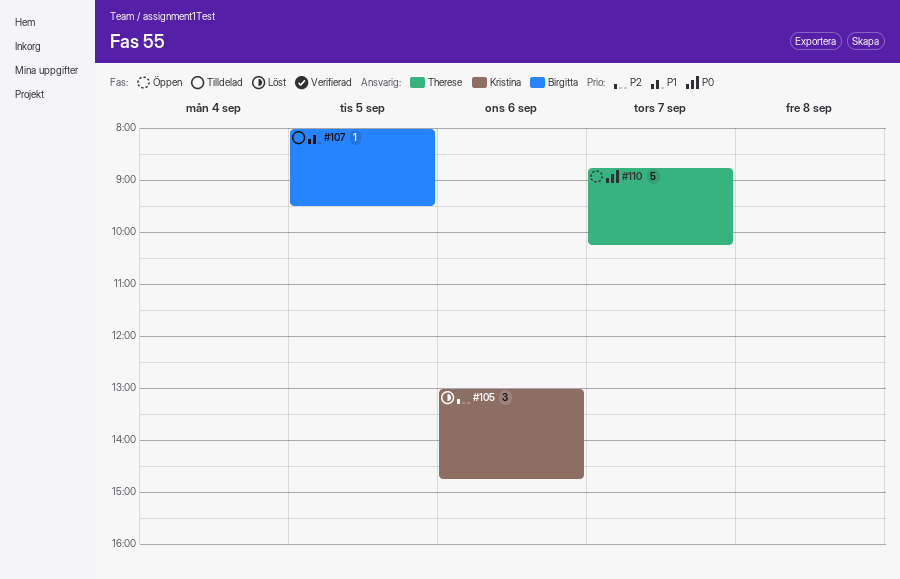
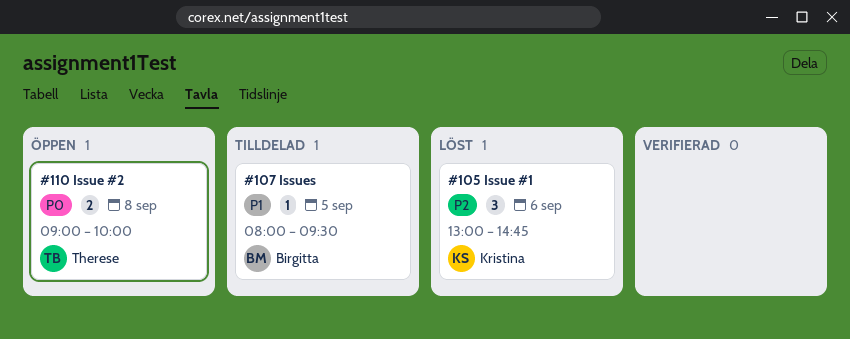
#110, estimate: 5 -> 2
#110, day: Sep 7 -> Sep 8
#110, begins: 08:45 -> 09:00
#110, ends: 10:15 -> 10:00

